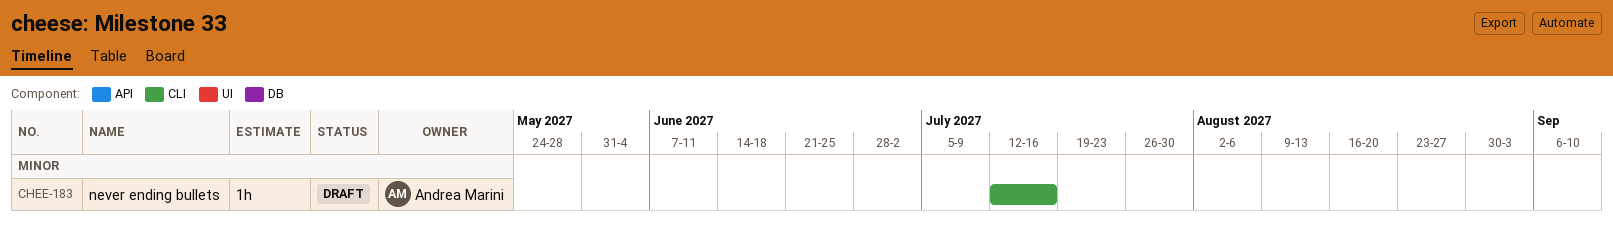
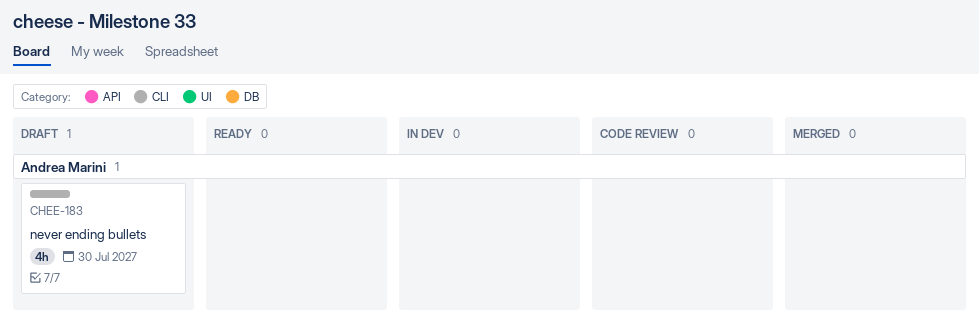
CHEE-183, estimate: 1h -> 4h
CHEE-183, due: Jul 16 -> Jul 30

